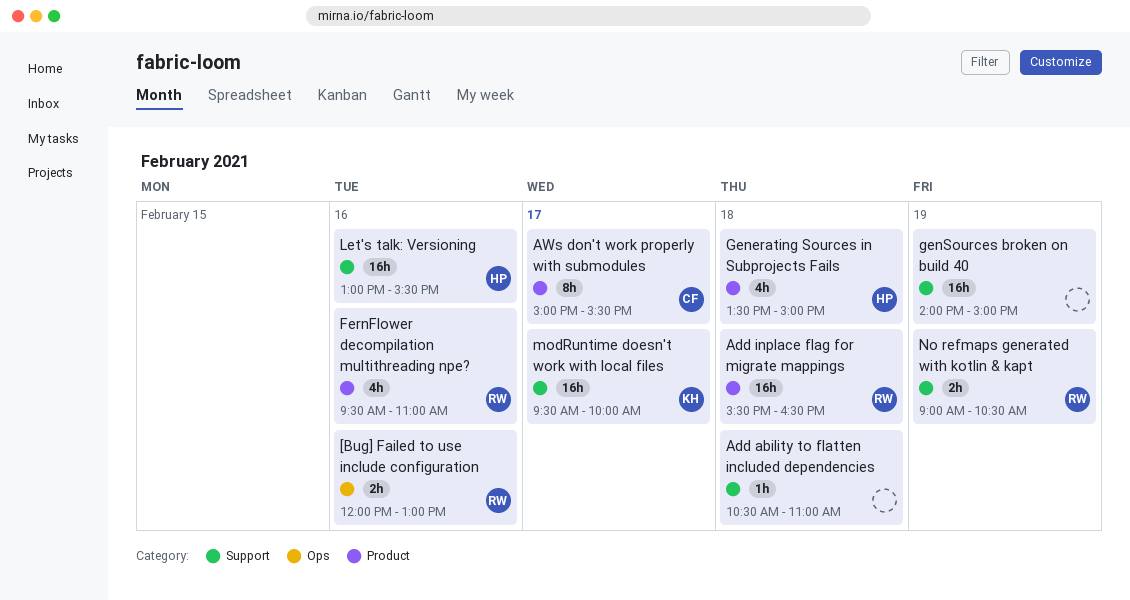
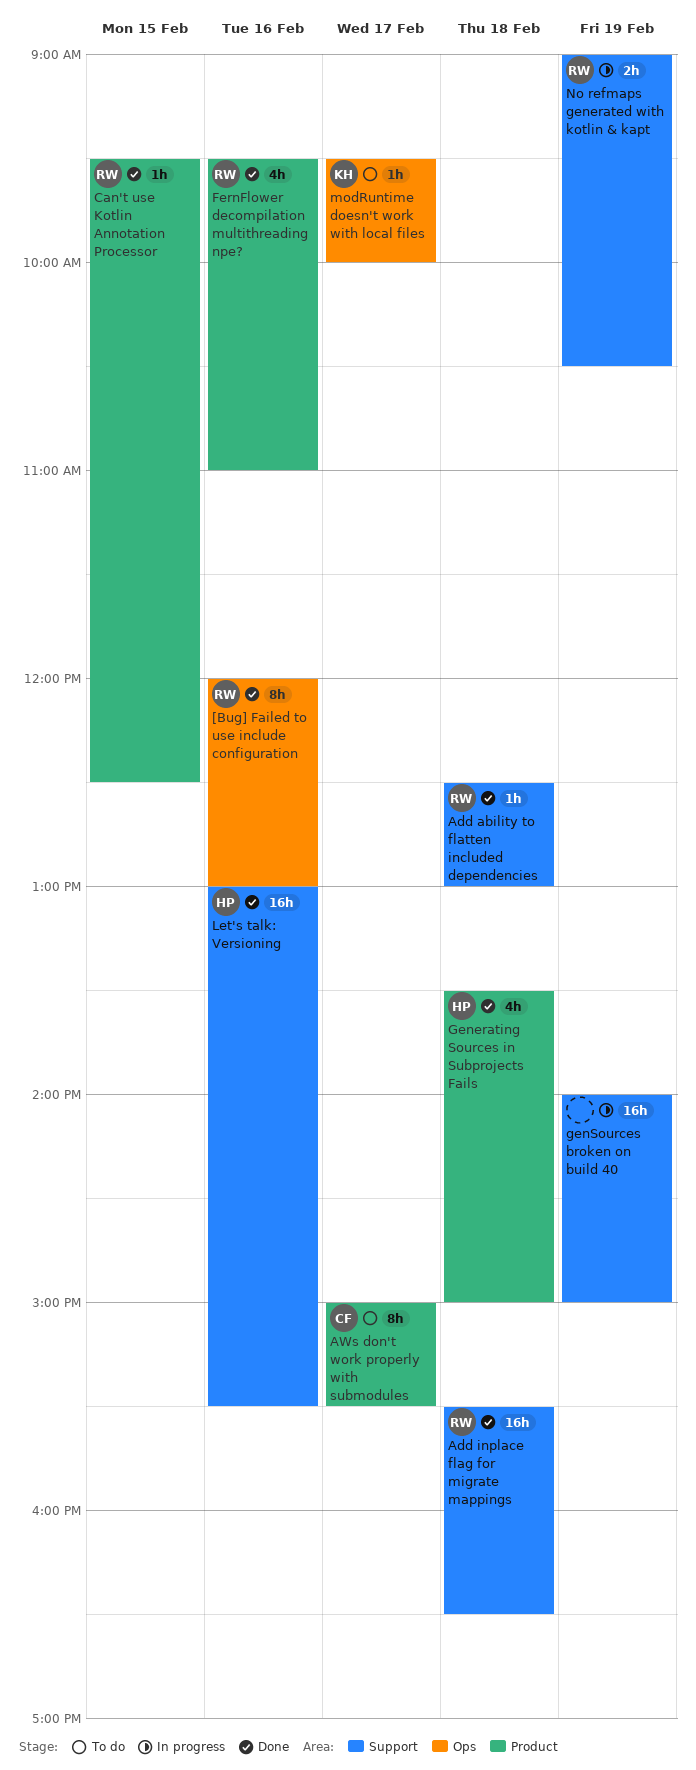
[Bug] Failed to use include configuration, estimate: 2h -> 8h
Add ability to flatten included dependencies, owner: none -> RW
Add ability to flatten included dependencies, begins: 10:30 -> 12:30
Add ability to flatten included dependencies, ends: 11:00 -> 13:00
Add inplace flag for migrate mappings, label: Product -> Support
Can't use Kotlin Annotation Processor: none -> present
modRuntime doesn't work with local files, label: Support -> Ops
modRuntime doesn't work with local files, estimate: 16h -> 1h

